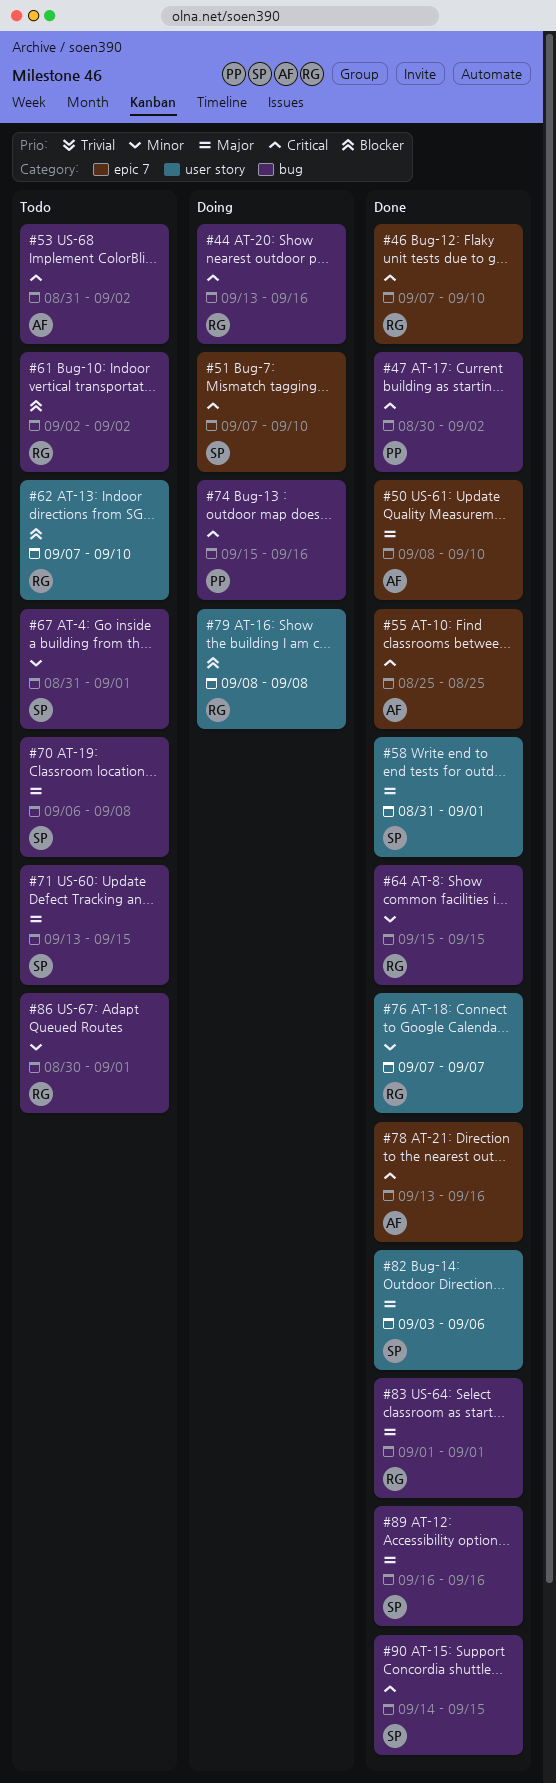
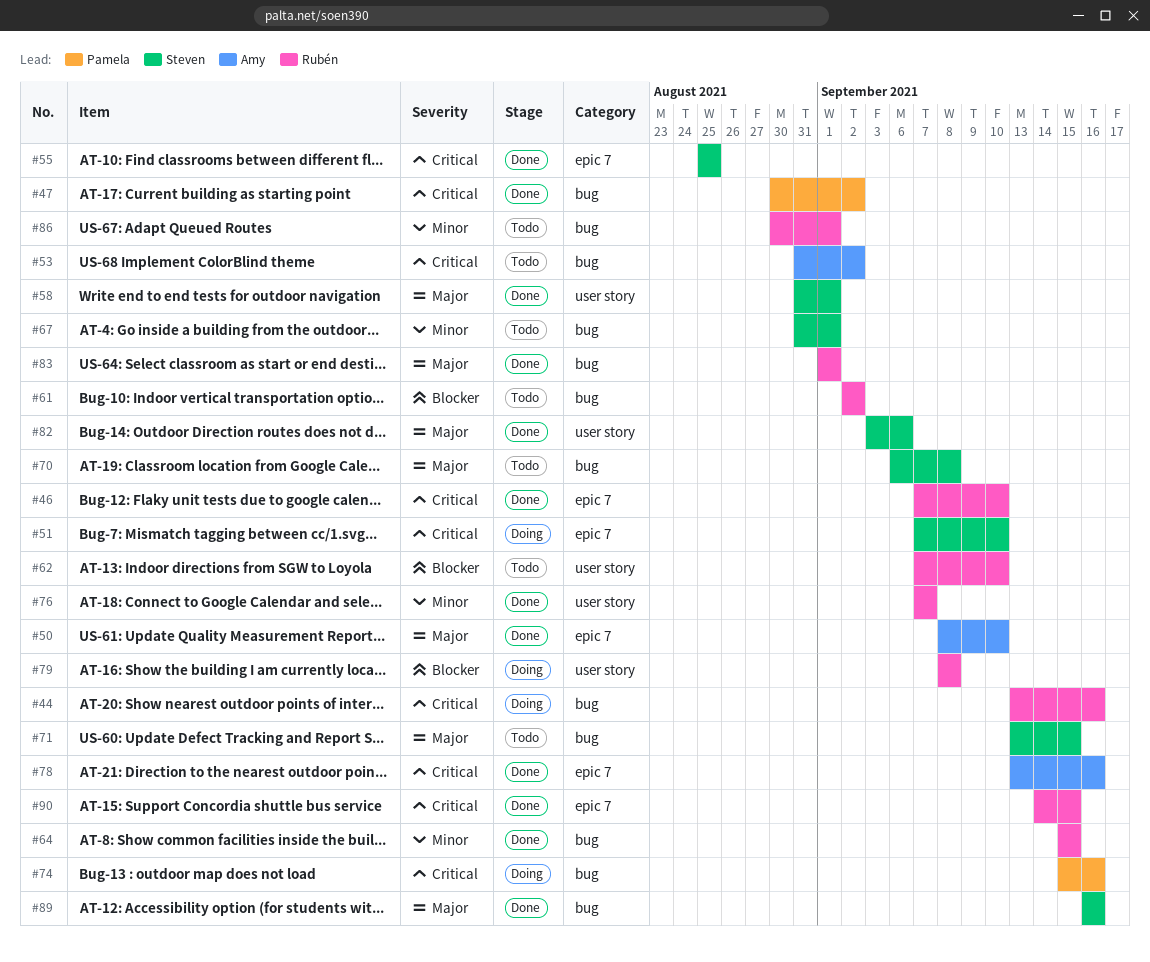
#55, owner: Amy -> Steven
#90, owner: Steven -> Rubén
#90, label: bug -> epic 7

